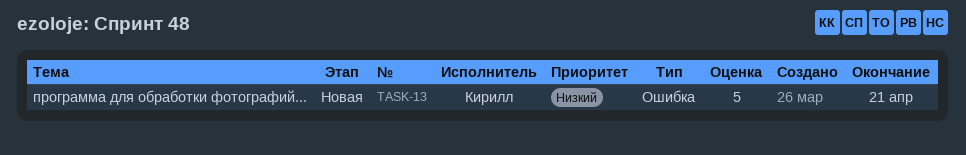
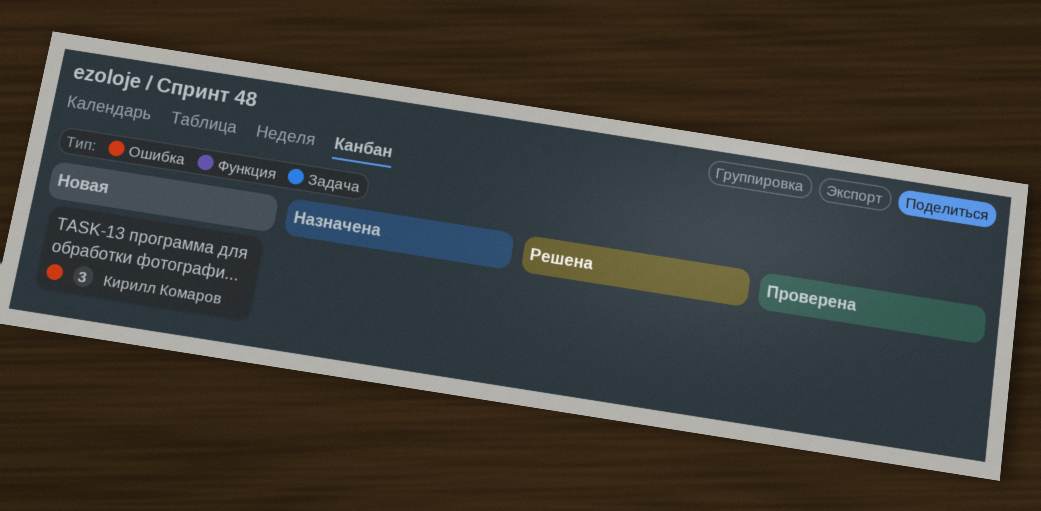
TASK-13, estimate: 5 -> 3

